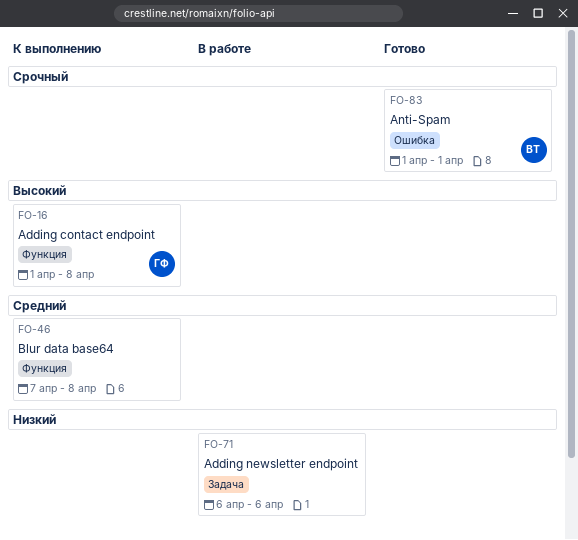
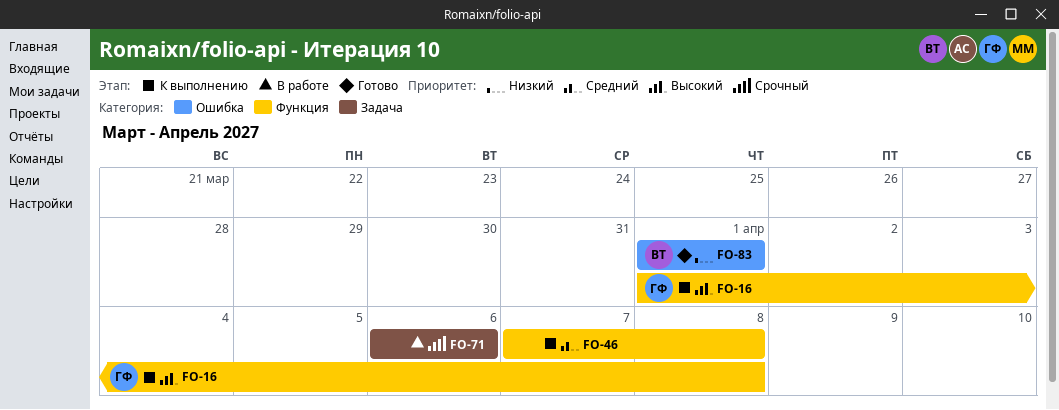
FO-71, priority: Низкий -> Срочный
FO-83, priority: Срочный -> Низкий

